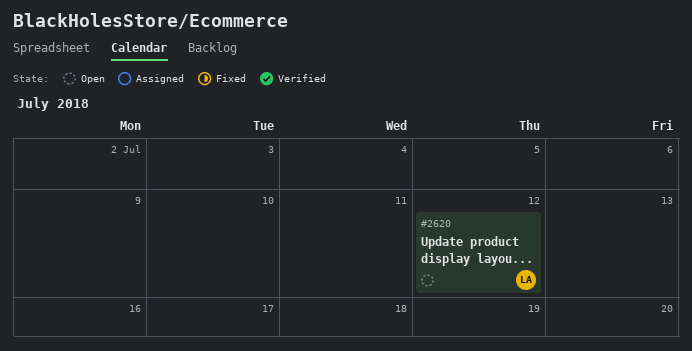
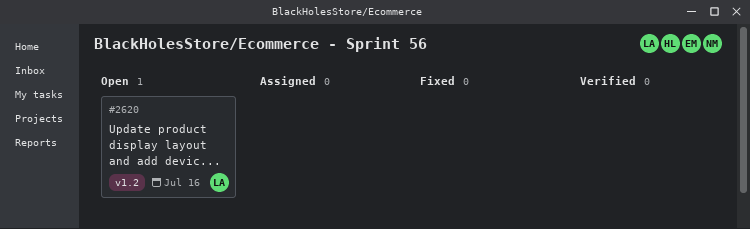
#2620, due: Jul 12 -> Jul 16

